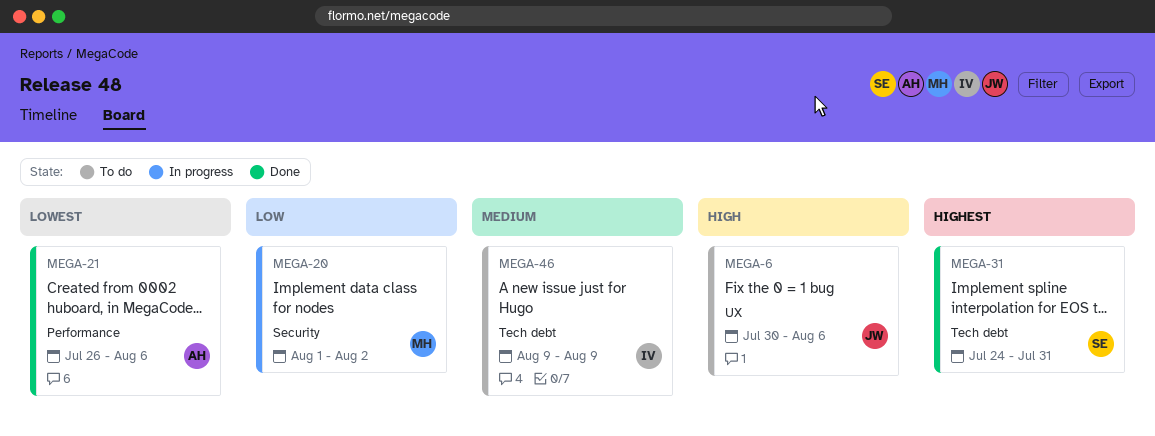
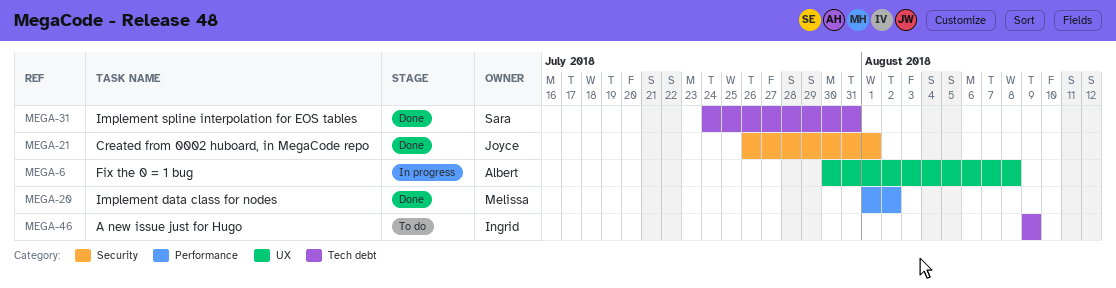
MEGA-6, status: To do -> In progress
MEGA-6, owner: Joyce -> Albert
MEGA-6, due: Aug 6 -> Aug 8
MEGA-20, status: In progress -> Done
MEGA-20, label: Security -> Performance
MEGA-21, owner: Albert -> Joyce
MEGA-21, label: Performance -> Security
MEGA-21, due: Aug 6 -> Aug 1

